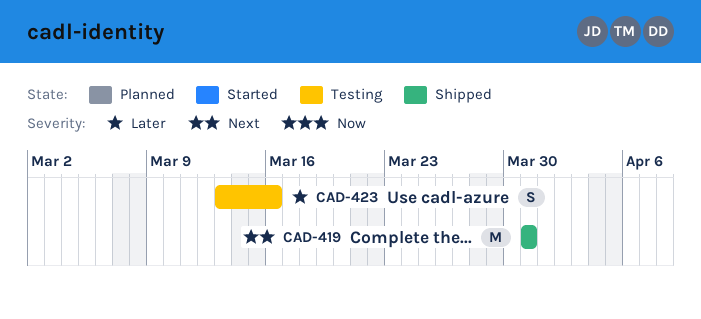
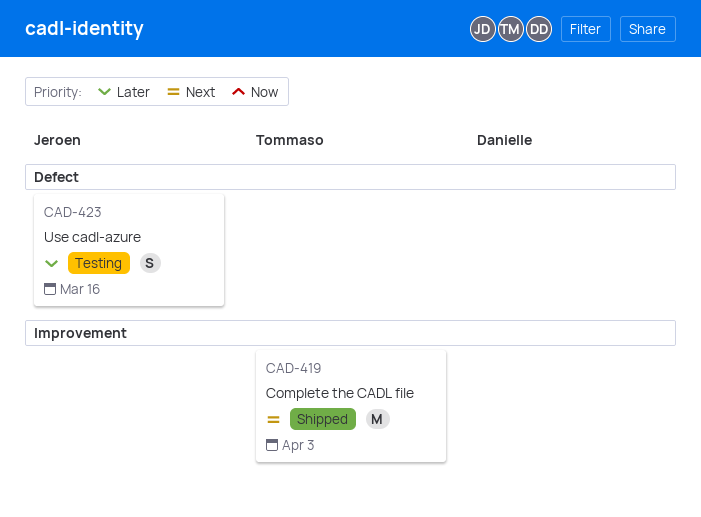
CAD-419, due: Mar 31 -> Apr 3

